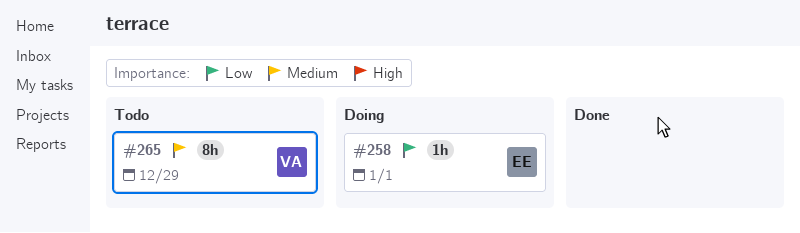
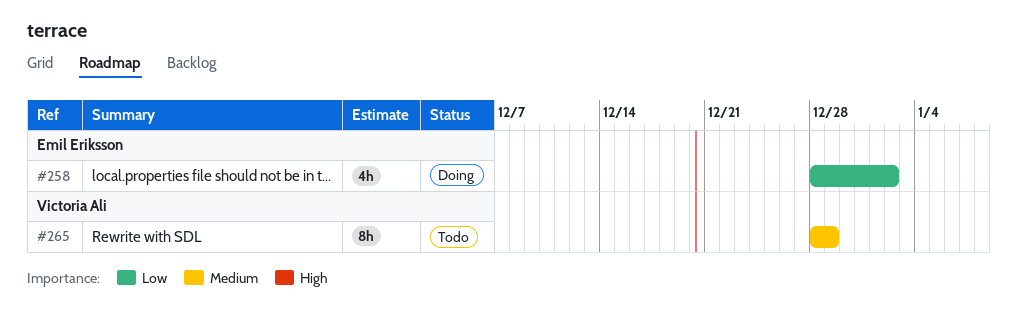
#258, estimate: 1h -> 4h
#258, due: Jan 1 -> Jan 2

